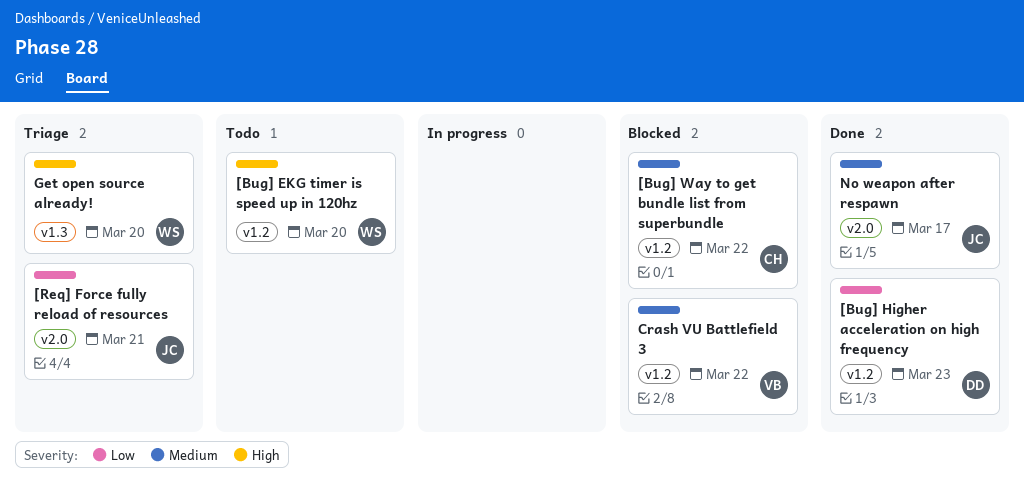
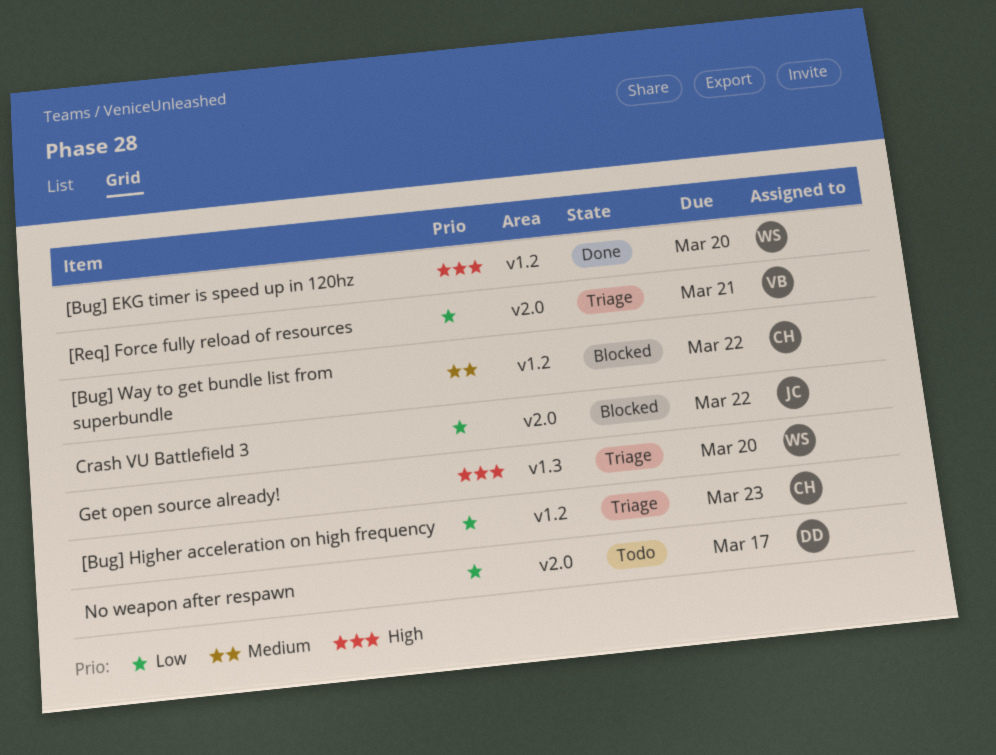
[Bug] EKG timer is speed up in 120hz, status: Todo -> Done
[Bug] Higher acceleration on high frequency, status: Done -> Triage
[Bug] Higher acceleration on high frequency, owner: DD -> CH
[Req] Force fully reload of resources, owner: JC -> VB
Crash VU Battlefield 3, owner: VB -> JC
Crash VU Battlefield 3, priority: Medium -> Low
Crash VU Battlefield 3, label: v1.2 -> v2.0
No weapon after respawn, status: Done -> Todo
No weapon after respawn, owner: JC -> DD
No weapon after respawn, priority: Medium -> Low

